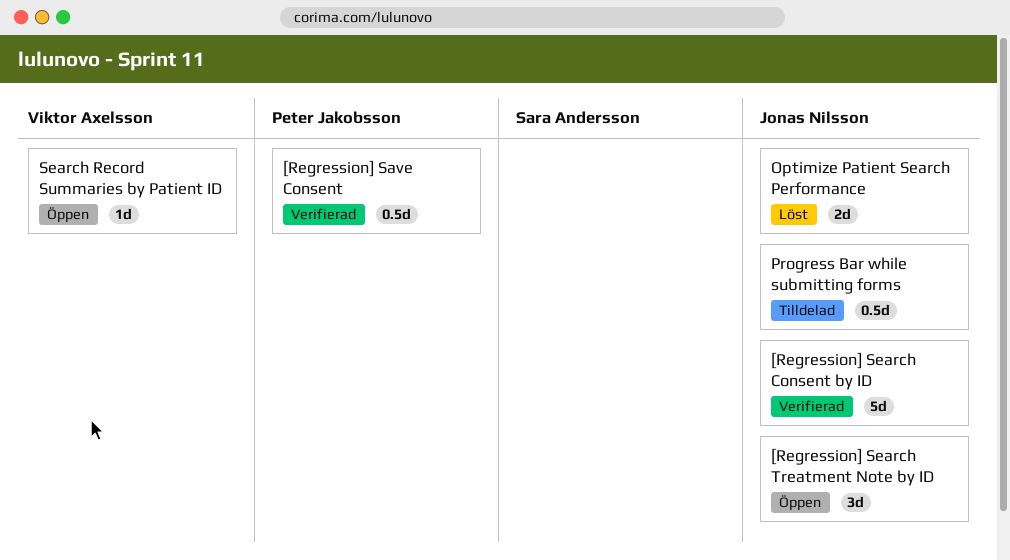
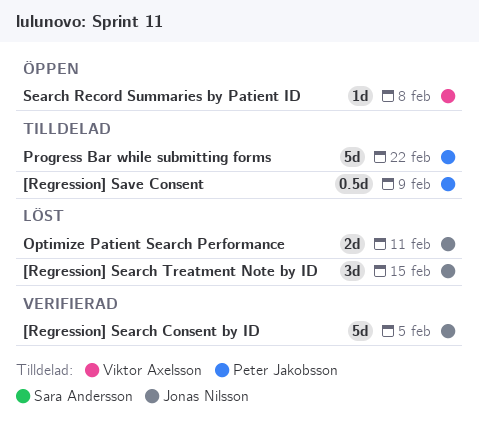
[Regression] Save Consent, status: Verifierad -> Tilldelad
[Regression] Search Treatment Note by ID, status: Öppen -> Löst
Progress Bar while submitting forms, owner: Jonas Nilsson -> Peter Jakobsson
Progress Bar while submitting forms, estimate: 0.5d -> 5d

